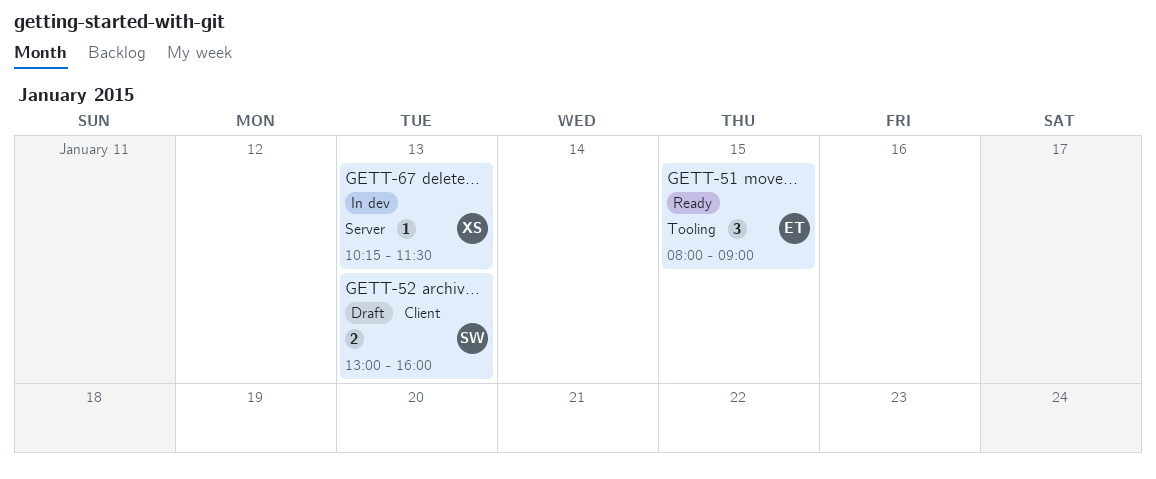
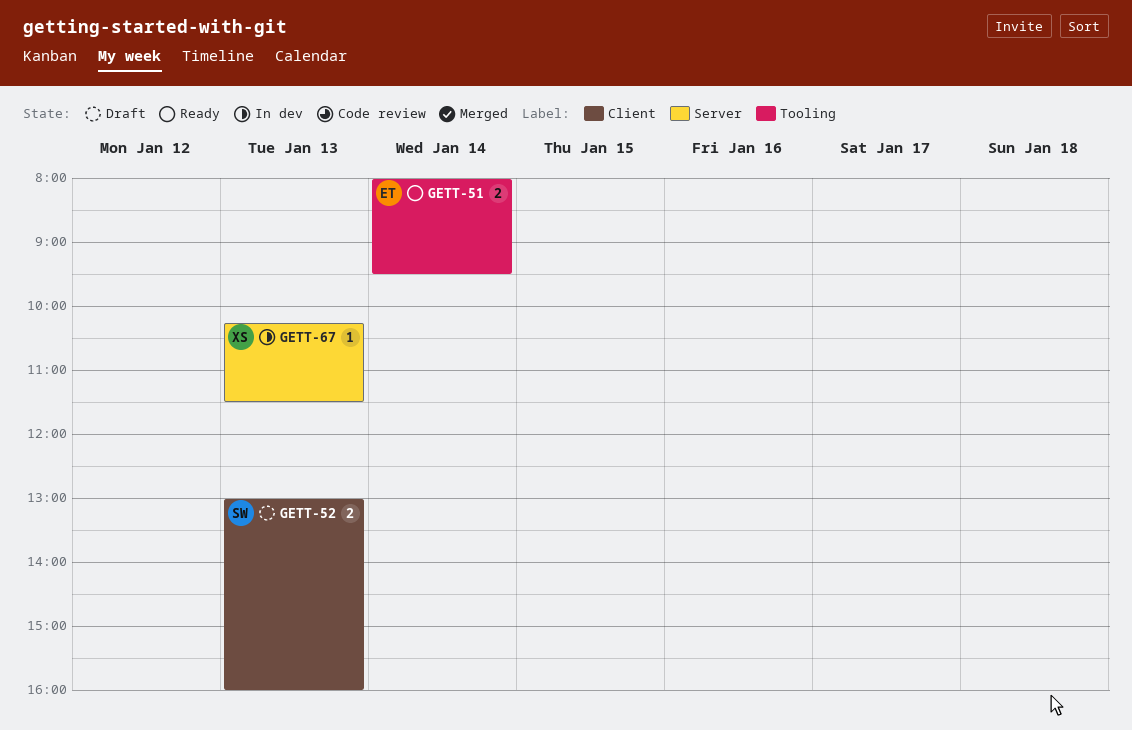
GETT-51, estimate: 3 -> 2
GETT-51, day: Jan 15 -> Jan 14
GETT-51, ends: 09:00 -> 09:30

